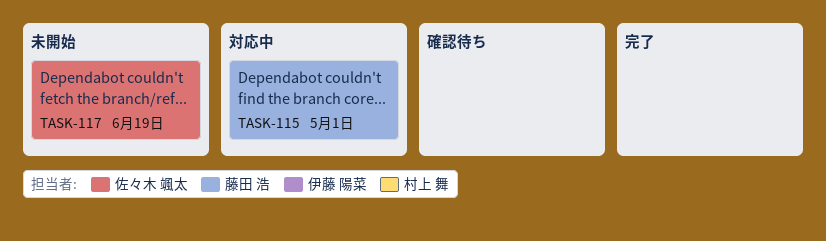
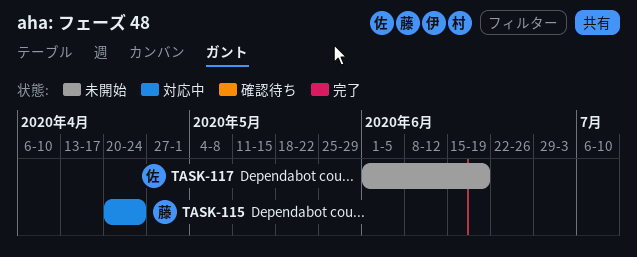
TASK-115, due: May 1 -> Apr 24

